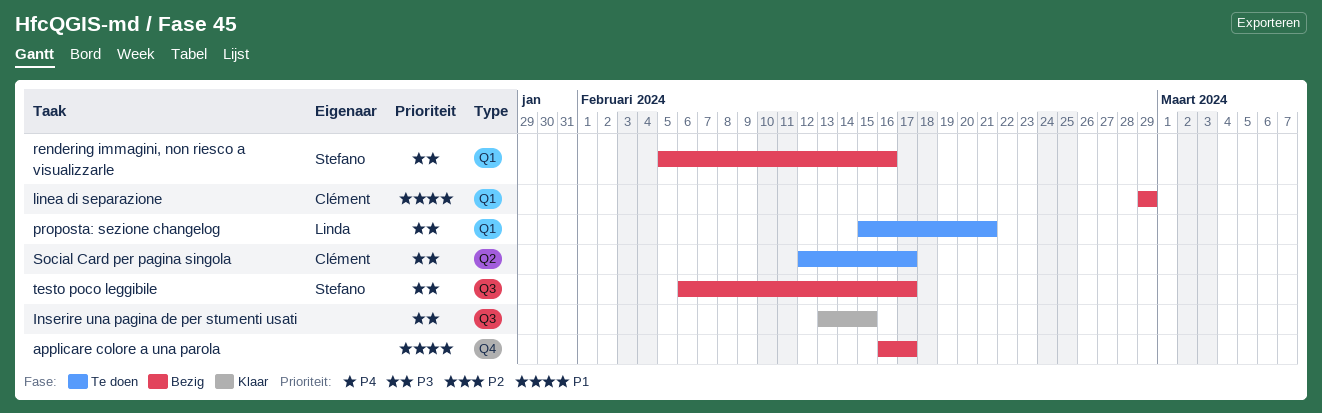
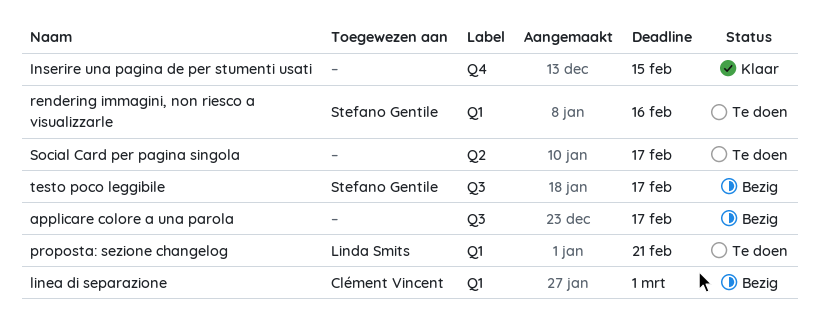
applicare colore a una parola, label: Q4 -> Q3
Inserire una pagina de per stumenti usati, label: Q3 -> Q4
linea di separazione, due: Feb 29 -> Mar 1
rendering immagini, non riesco a visualizzarle, status: Bezig -> Te doen
Social Card per pagina singola, owner: Clément Vincent -> none

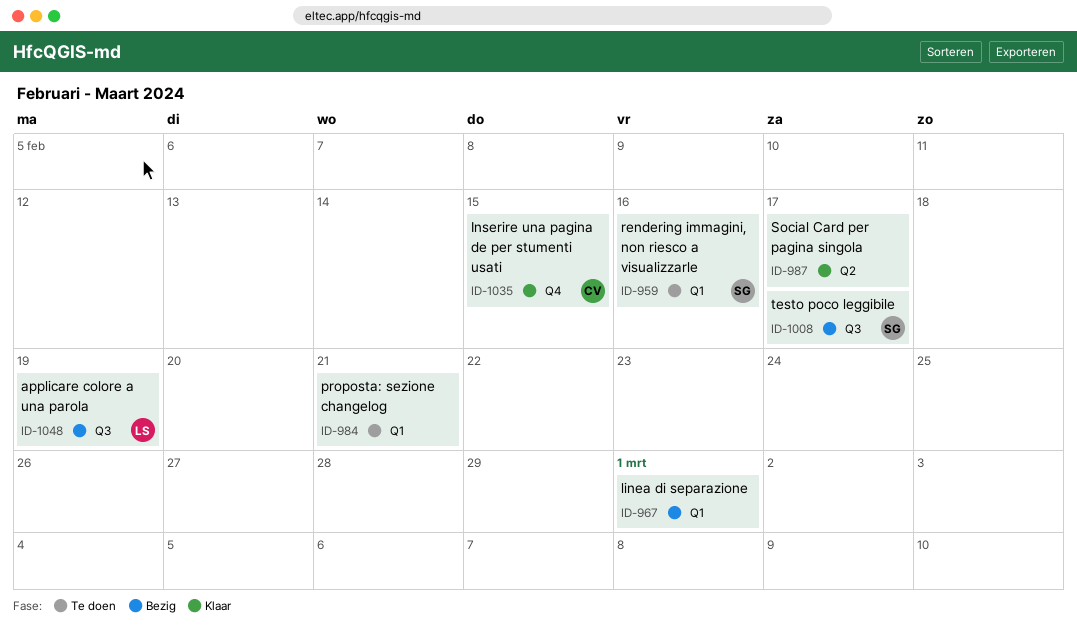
applicare colore a una parola, owner: none -> Linda Smits
applicare colore a una parola, due: Feb 17 -> Feb 19
Inserire una pagina de per stumenti usati, owner: none -> Clément Vincent
linea di separazione, owner: Clément Vincent -> none
proposta: sezione changelog, owner: Linda Smits -> none
Social Card per pagina singola, status: Te doen -> Klaar

